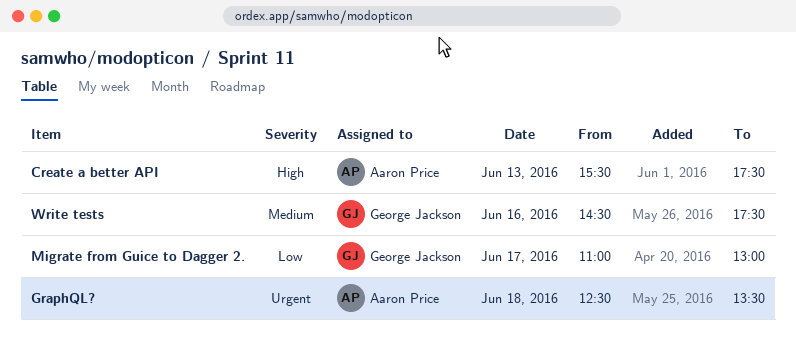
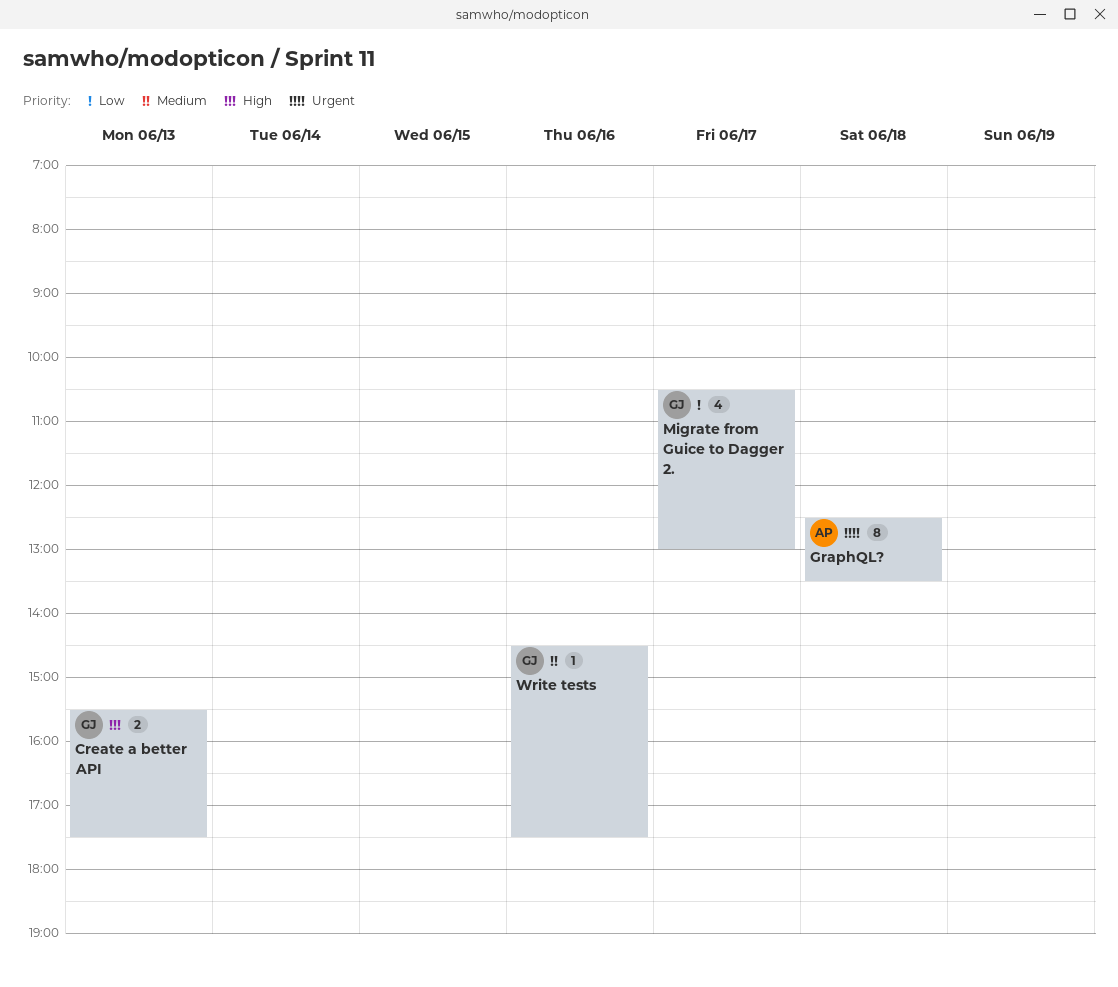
Create a better API, owner: Aaron Price -> George Jackson
Migrate from Guice to Dagger 2., begins: 11:00 -> 10:30

